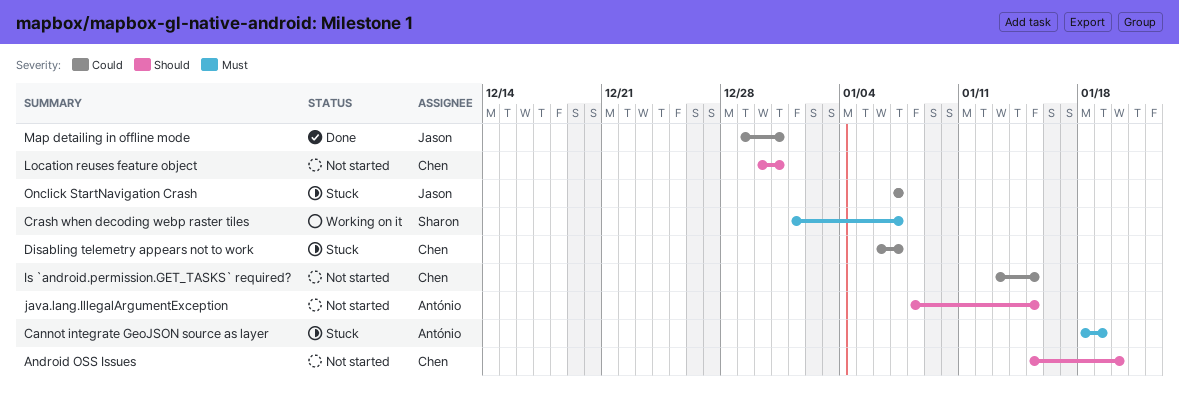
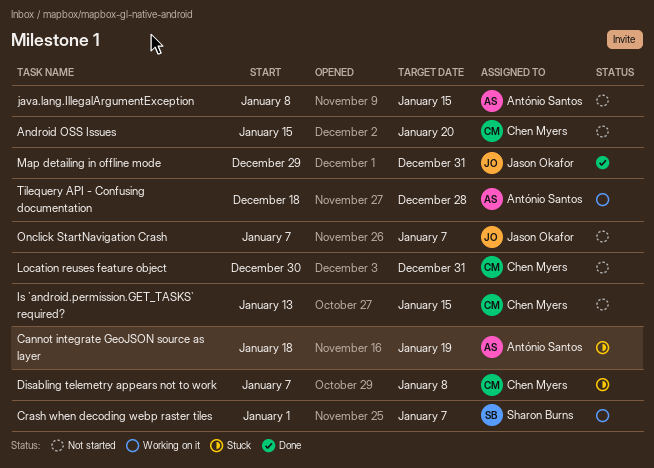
Disabling telemetry appears not to work, start: Jan 6 -> Jan 7
Disabling telemetry appears not to work, due: Jan 7 -> Jan 8
Onclick StartNavigation Crash, status: Stuck -> Not started
Tilequery API - Confusing documentation: none -> present

